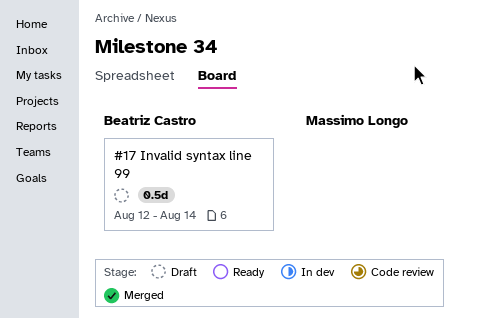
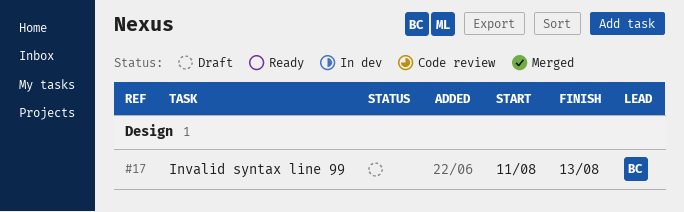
#17, start: Aug 12 -> Aug 11
#17, due: Aug 14 -> Aug 13

